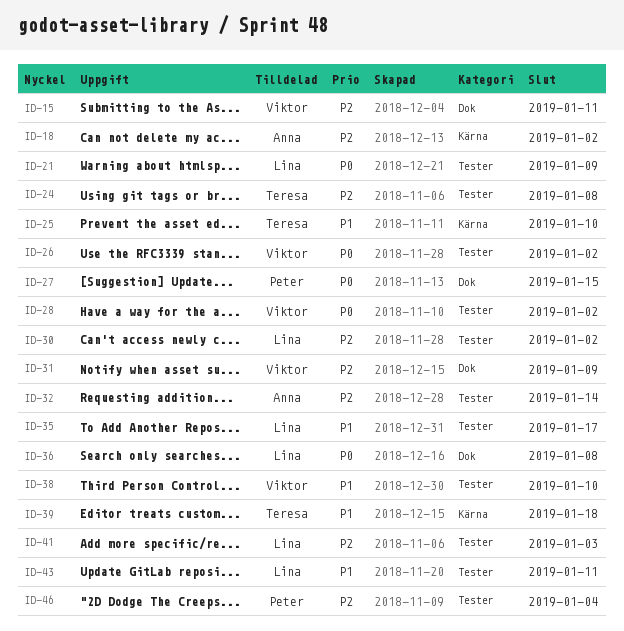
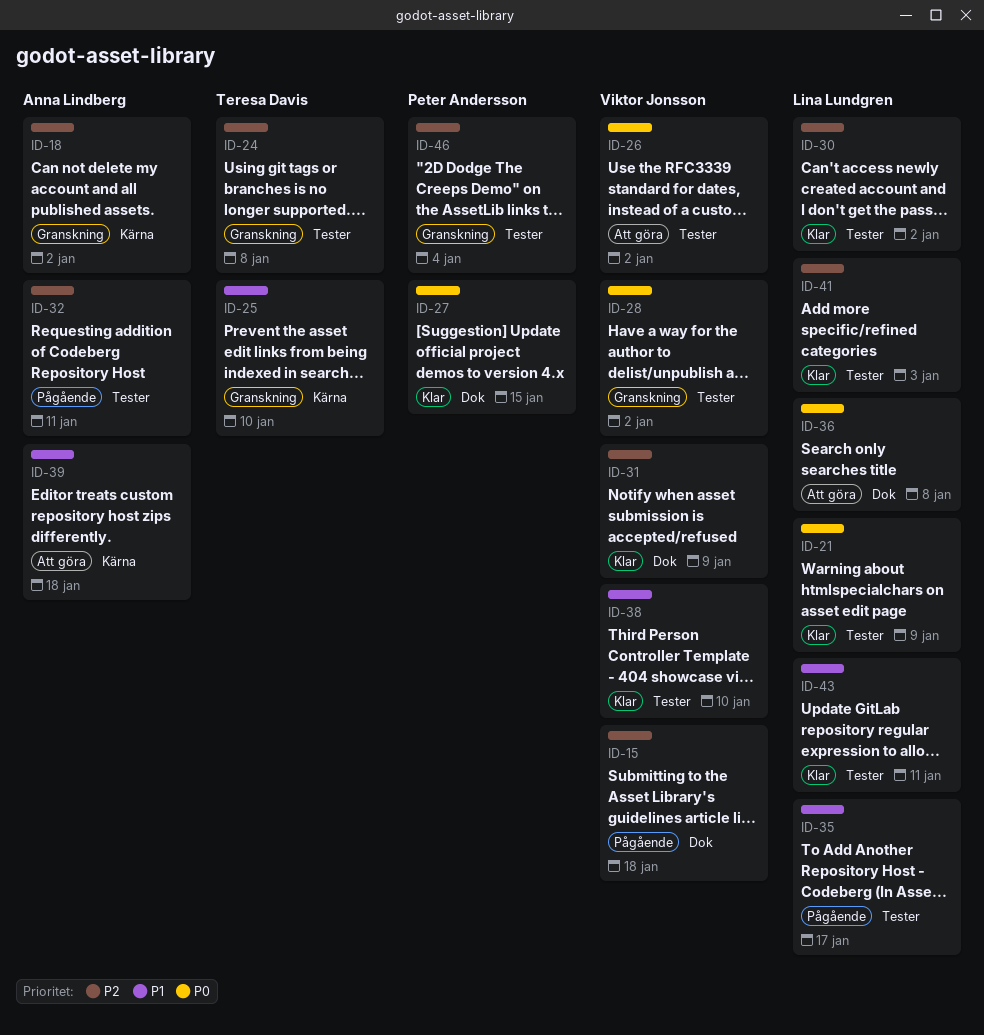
ID-15, due: Jan 11 -> Jan 18
ID-32, due: Jan 14 -> Jan 11
ID-39, owner: Teresa Davis -> Anna Lindberg

